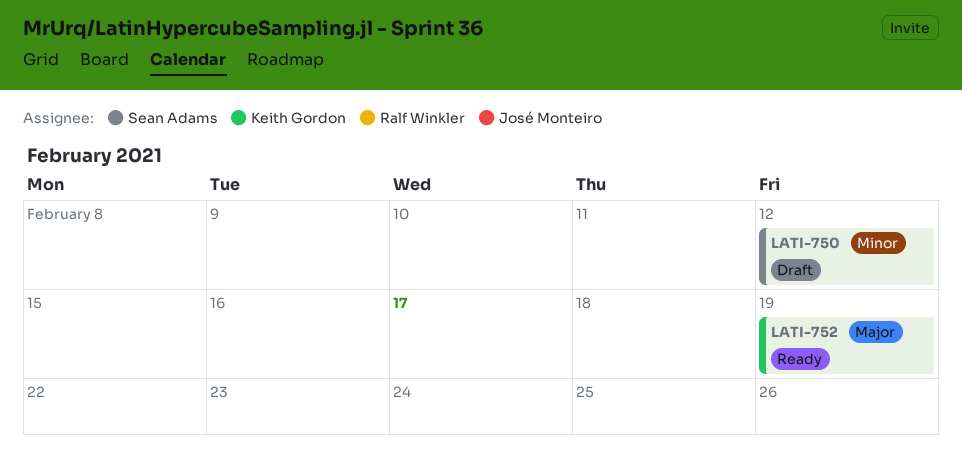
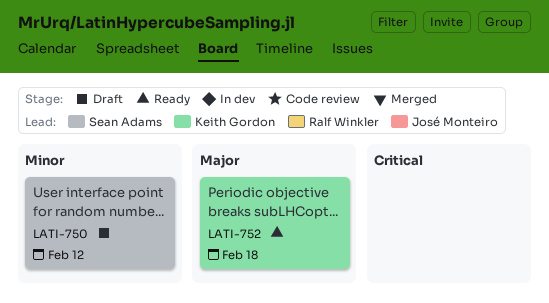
LATI-752, due: Feb 19 -> Feb 18

